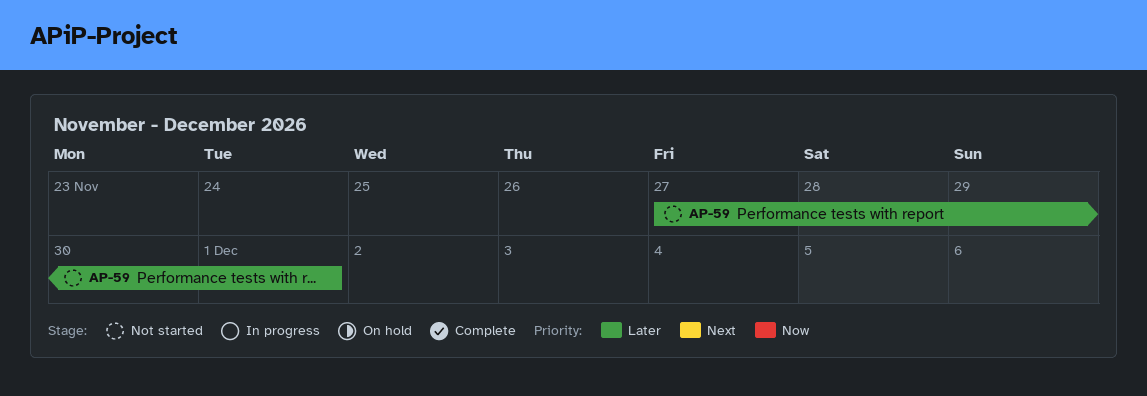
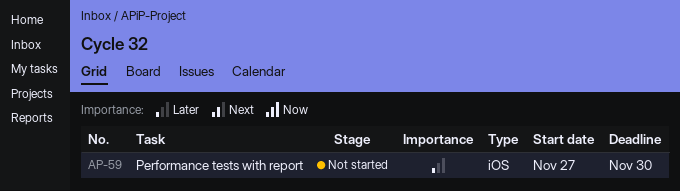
AP-59, due: Dec 1 -> Nov 30

